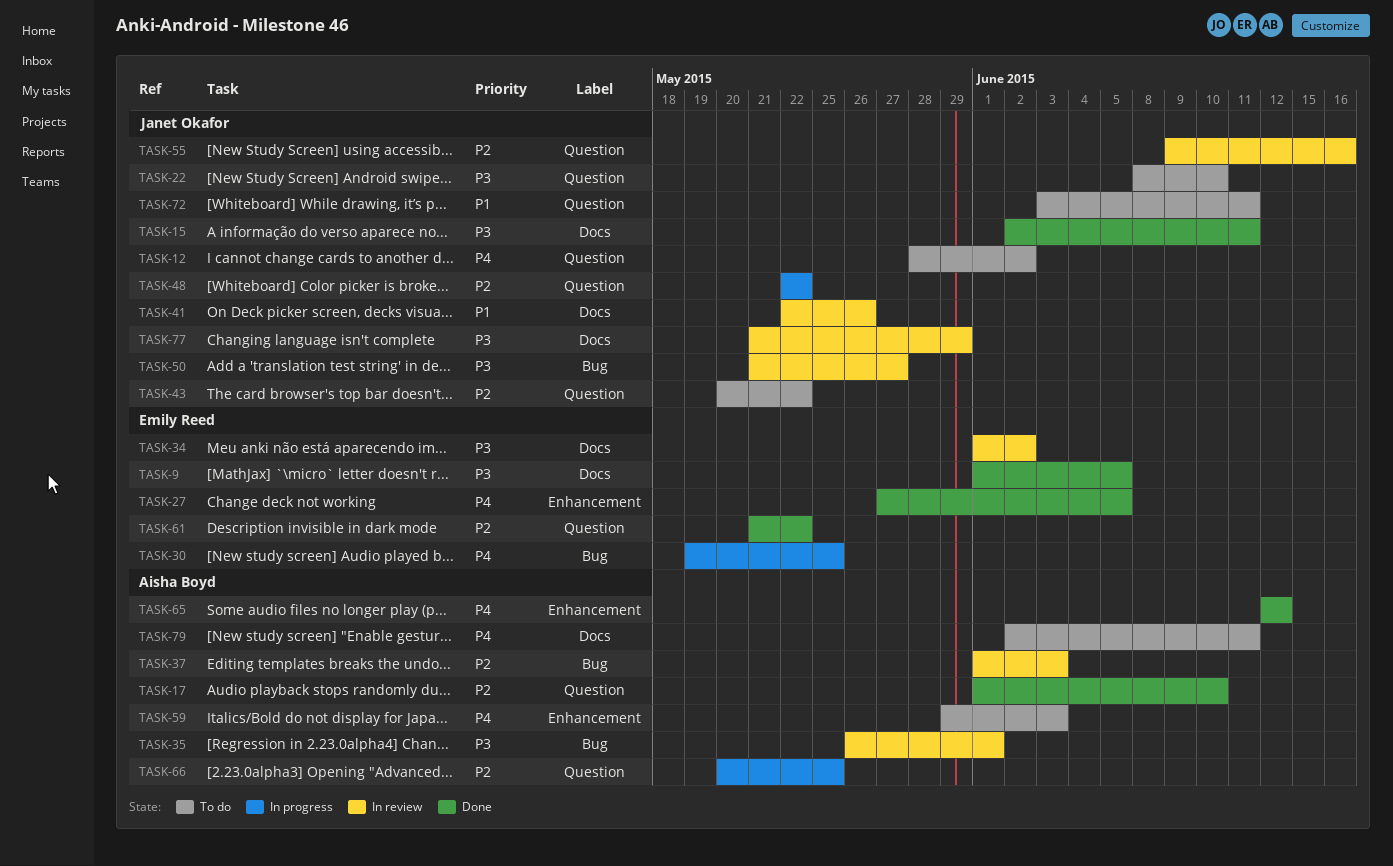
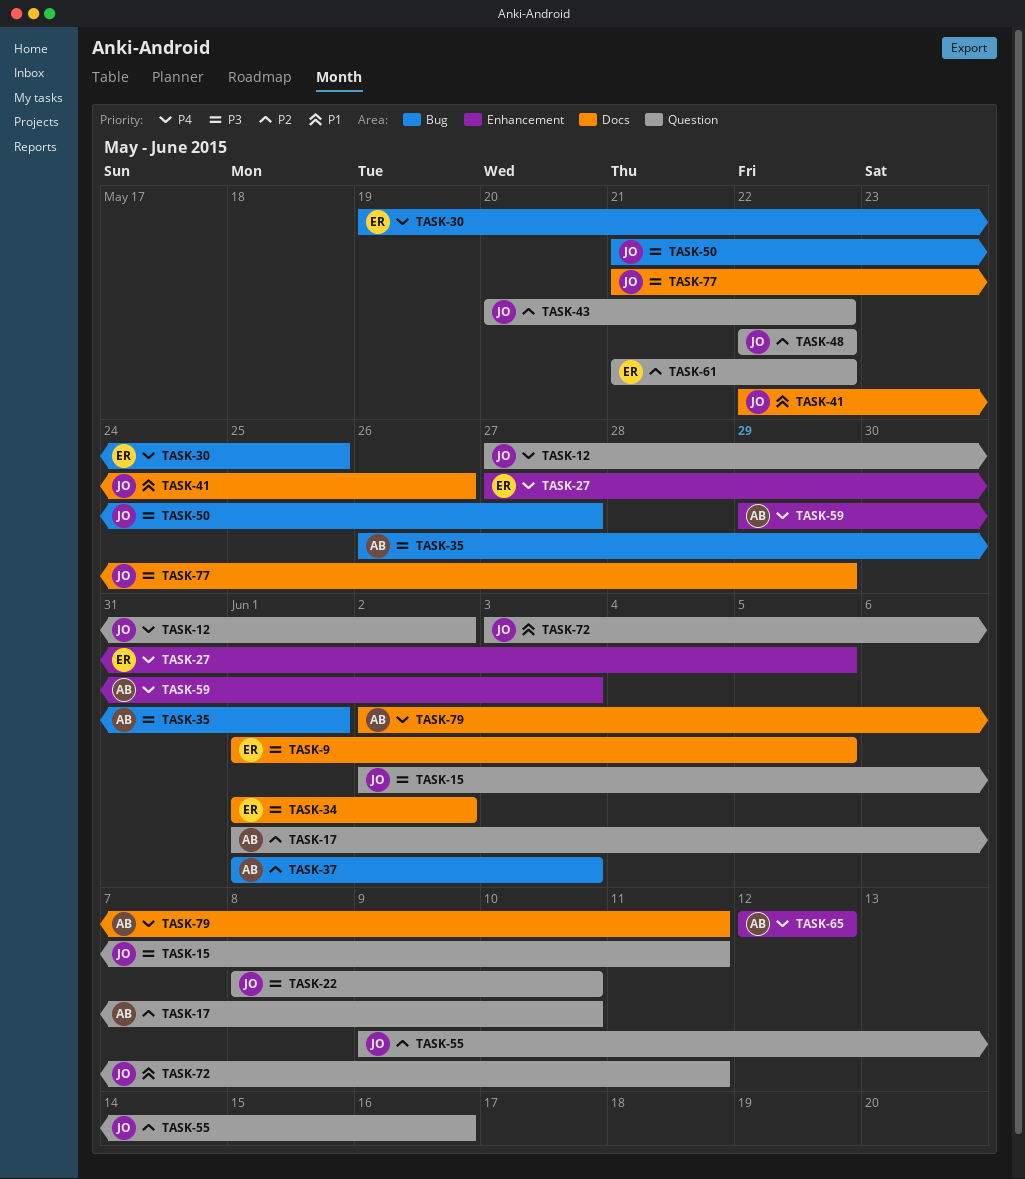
TASK-12, start: May 28 -> May 27
TASK-15, label: Docs -> Question
TASK-66: present -> none

